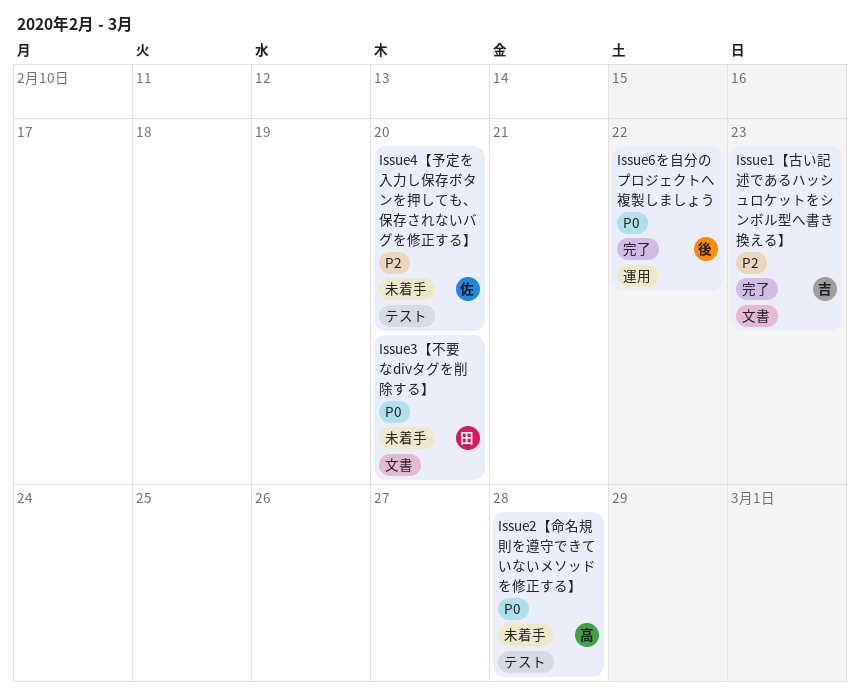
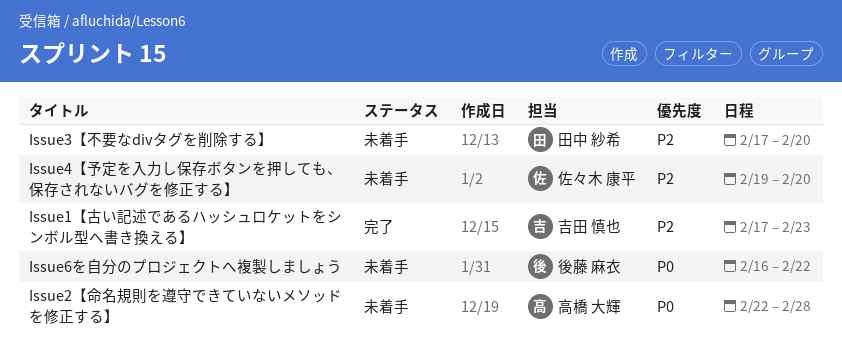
Issue3【不要なdivタグを削除する】, priority: P0 -> P2
Issue6を自分のプロジェクトへ複製しましょう, status: 完了 -> 未着手

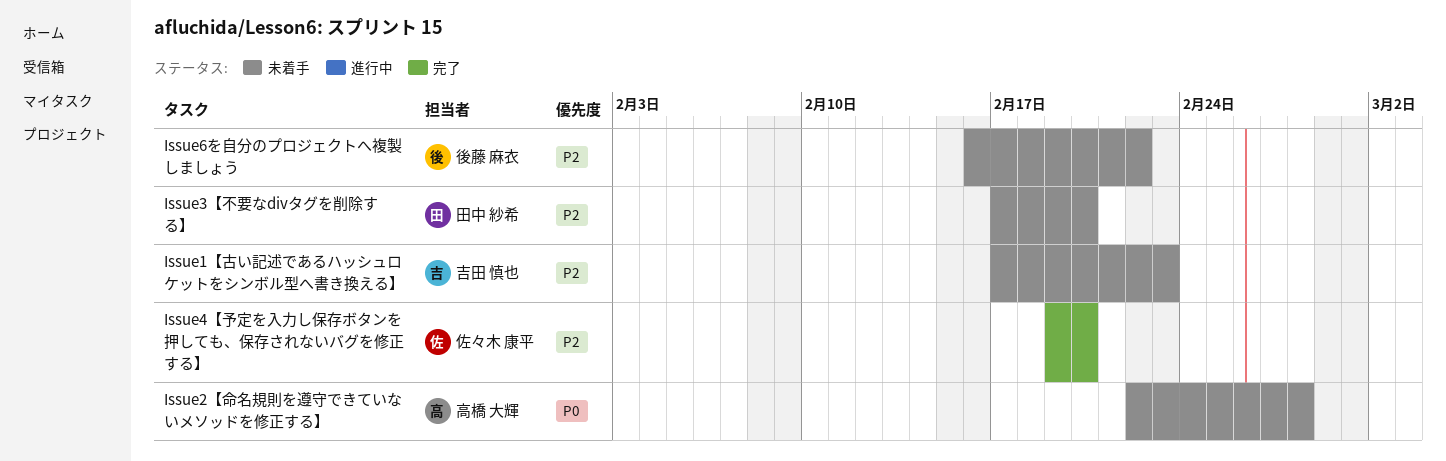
Issue1【古い記述であるハッシュロケットをシンボル型へ書き換える】, status: 完了 -> 未着手
Issue4【予定を入力し保存ボタンを押しても、保存されないバグを修正する】, status: 未着手 -> 完了
Issue6を自分のプロジェクトへ複製しましょう, priority: P0 -> P2

